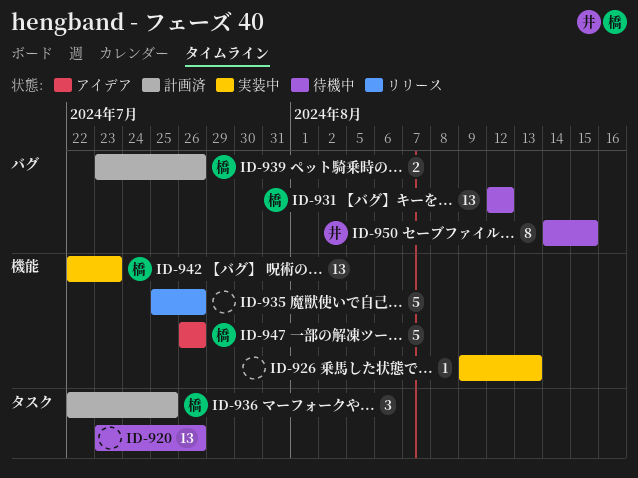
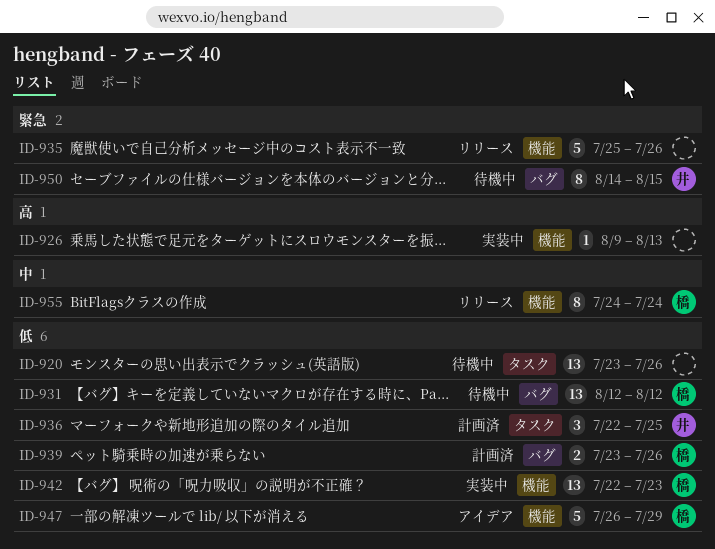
ID-936, owner: 橋 -> 井
ID-947, due: Jul 26 -> Jul 29
ID-955: none -> present

